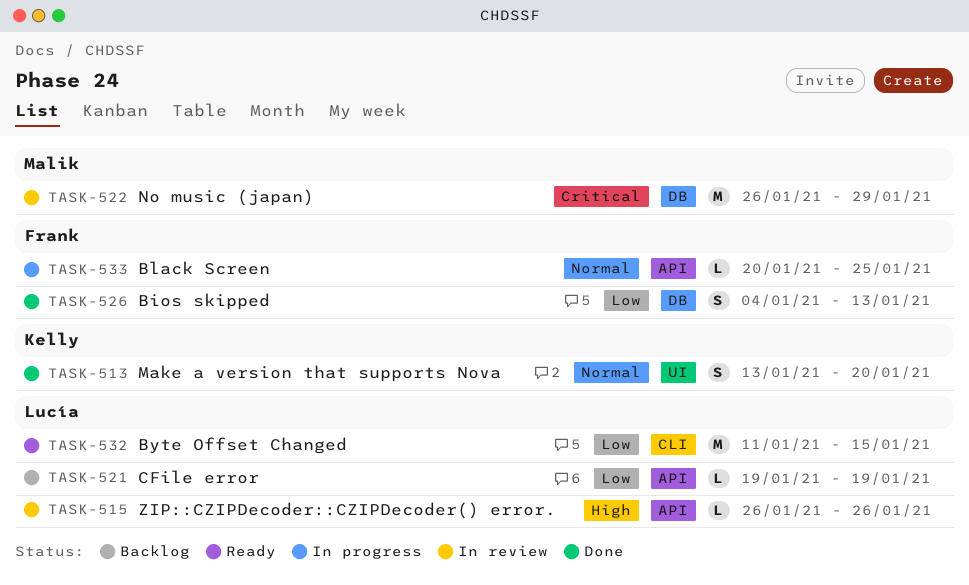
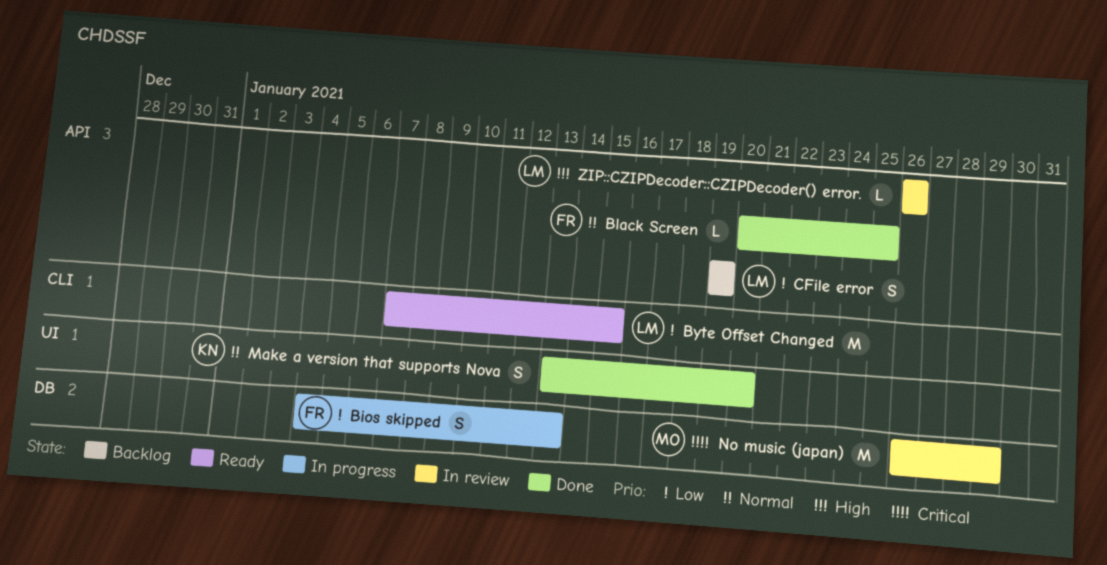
Bios skipped, status: Done -> In progress
Black Screen, status: In progress -> Done
Byte Offset Changed, start: Jan 11 -> Jan 7
CFile error, estimate: L -> S

